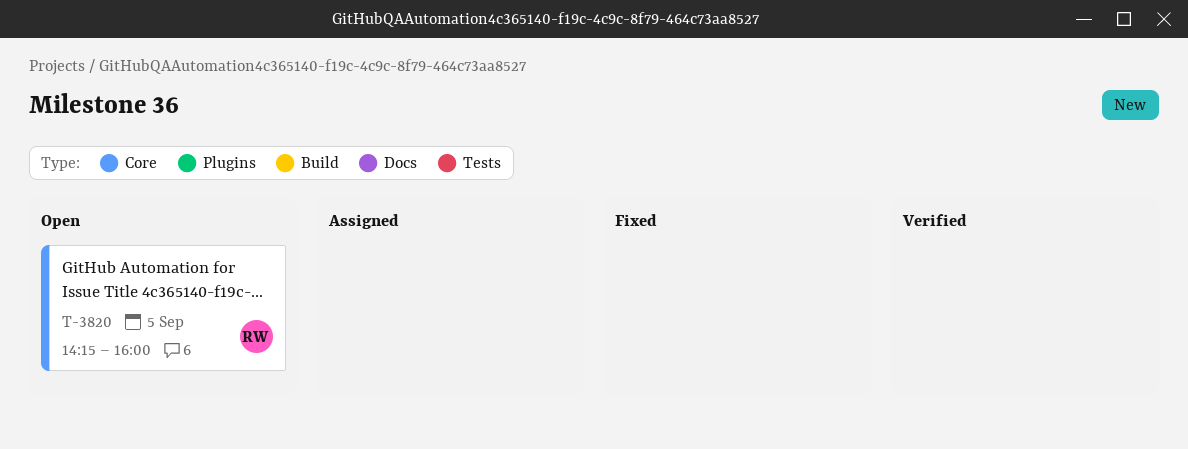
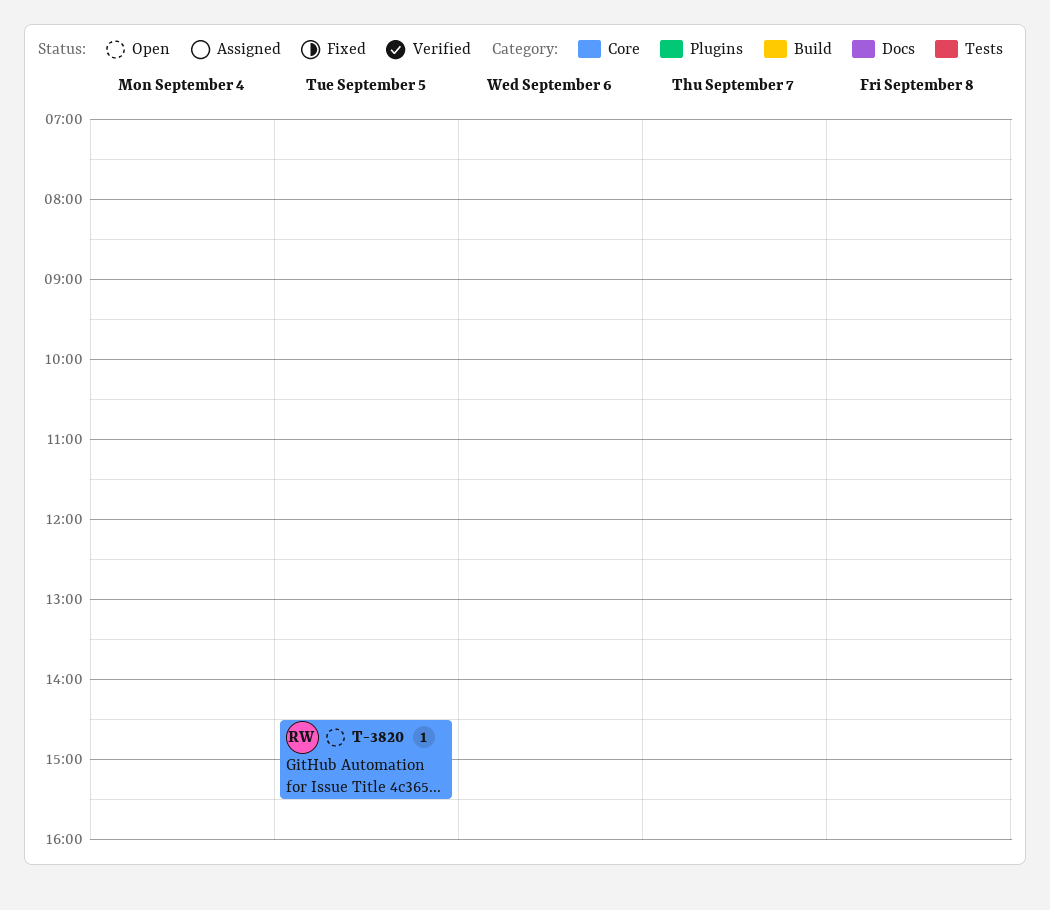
T-3820, begins: 14:15 -> 14:30
T-3820, ends: 16:00 -> 15:30

